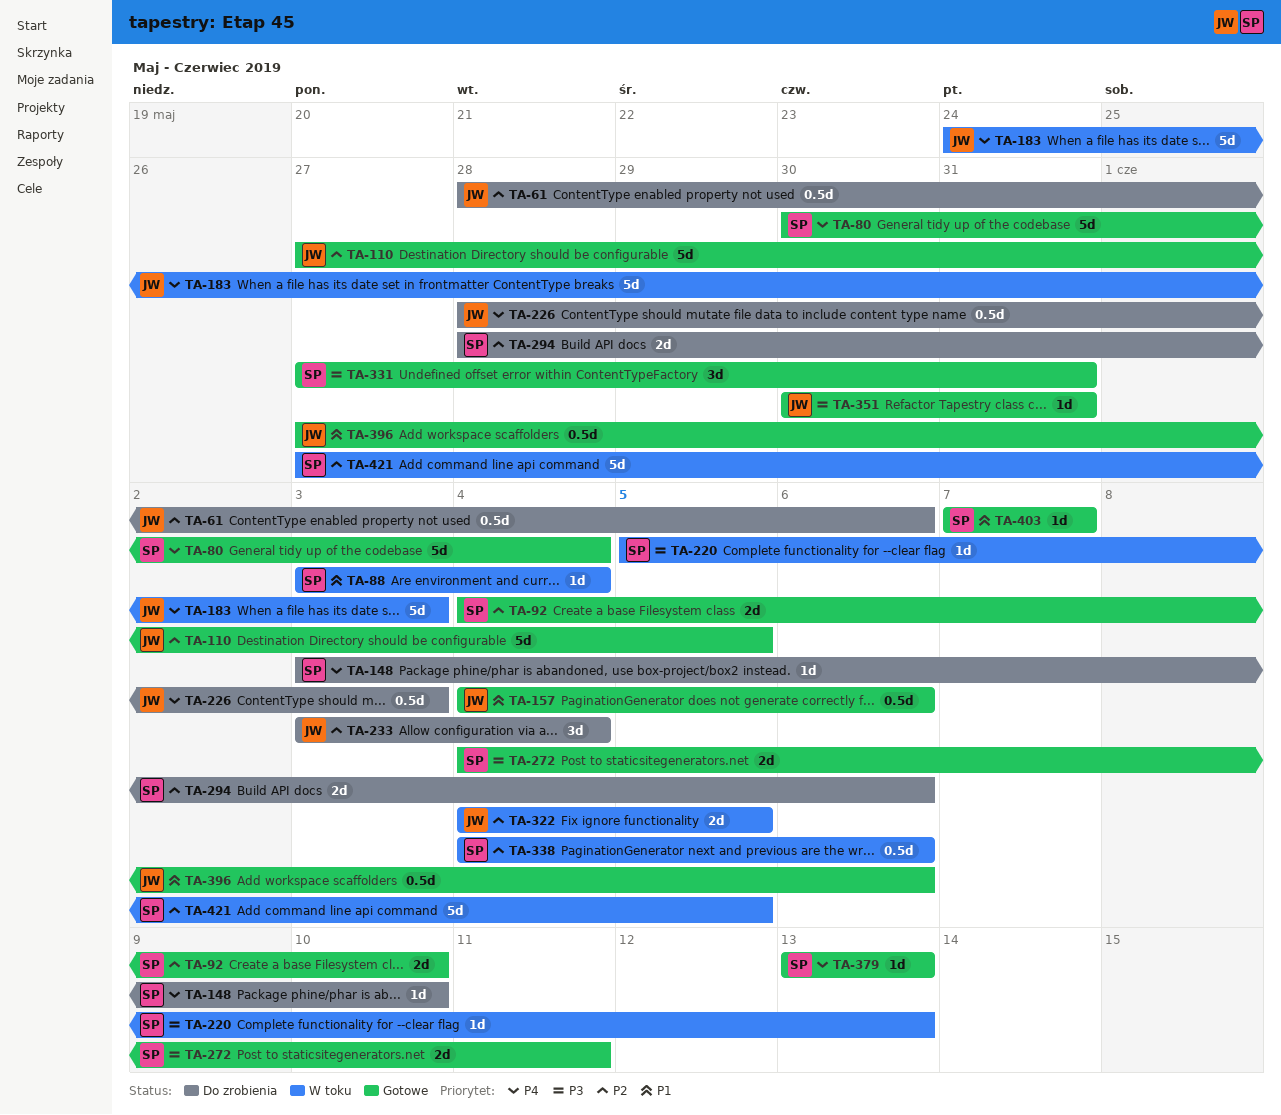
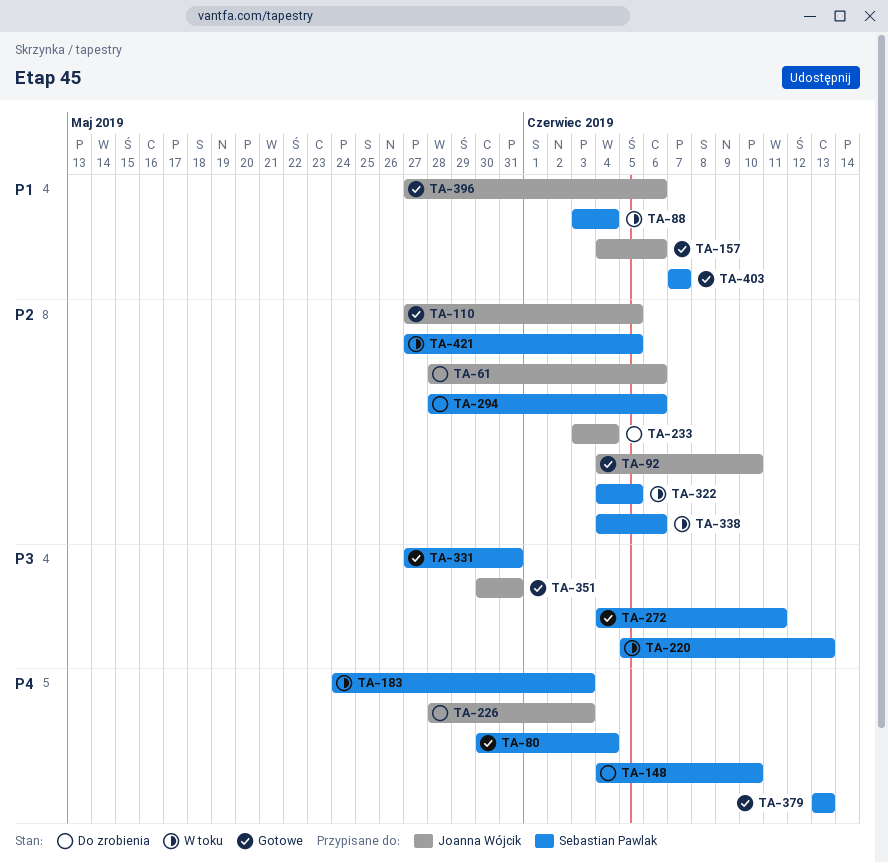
TA-92, owner: Sebastian Pawlak -> Joanna Wójcik
TA-148, start: Jun 3 -> Jun 4
TA-183, owner: Joanna Wójcik -> Sebastian Pawlak
TA-322, owner: Joanna Wójcik -> Sebastian Pawlak

